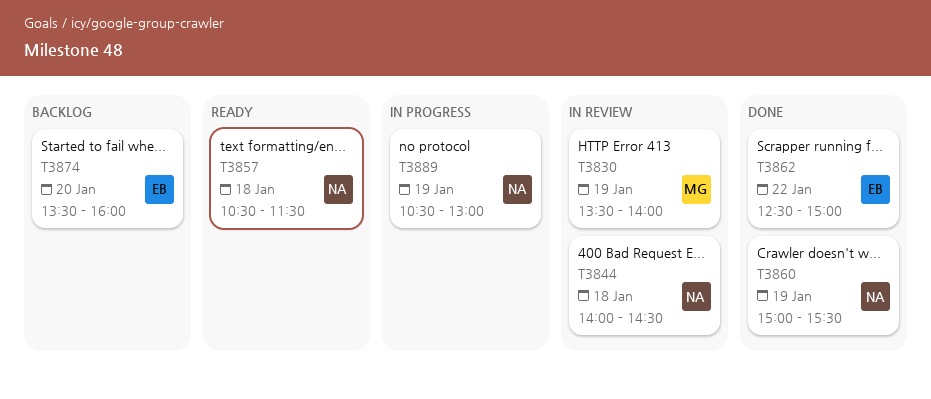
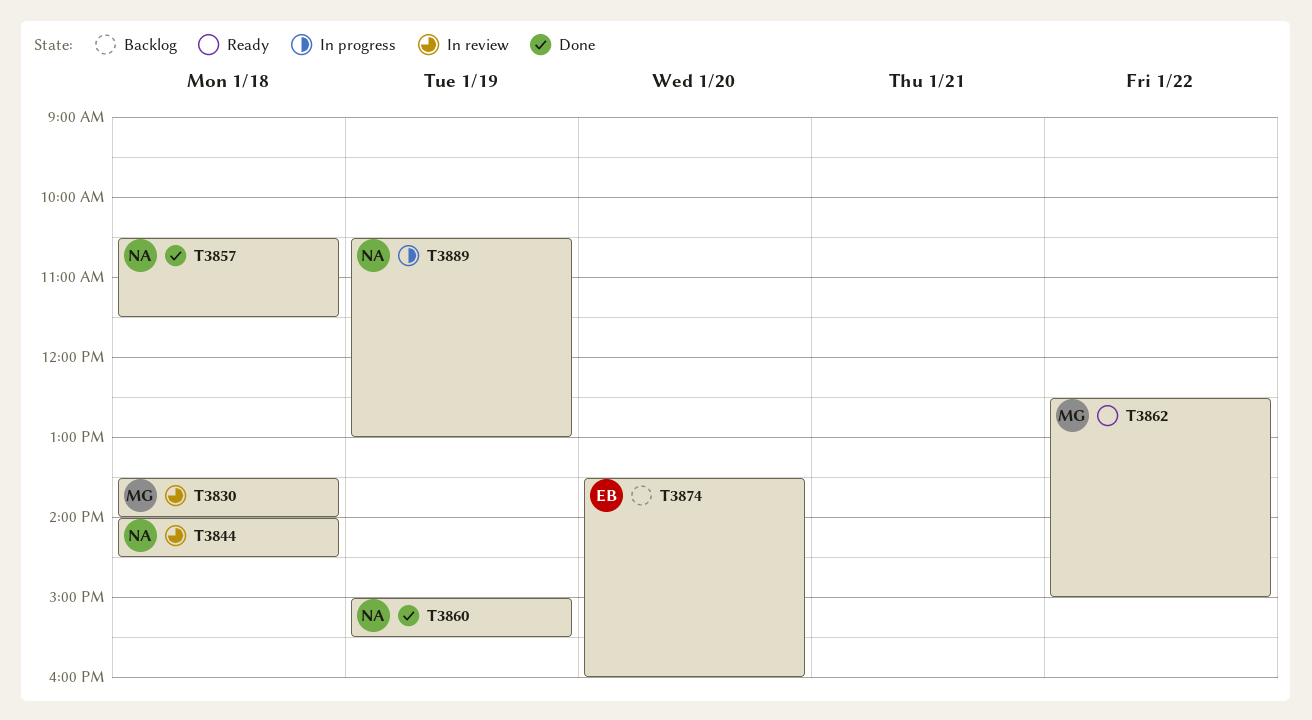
T3830, day: Jan 19 -> Jan 18
T3857, status: Ready -> Done
T3862, status: Done -> Ready
T3862, owner: EB -> MG

